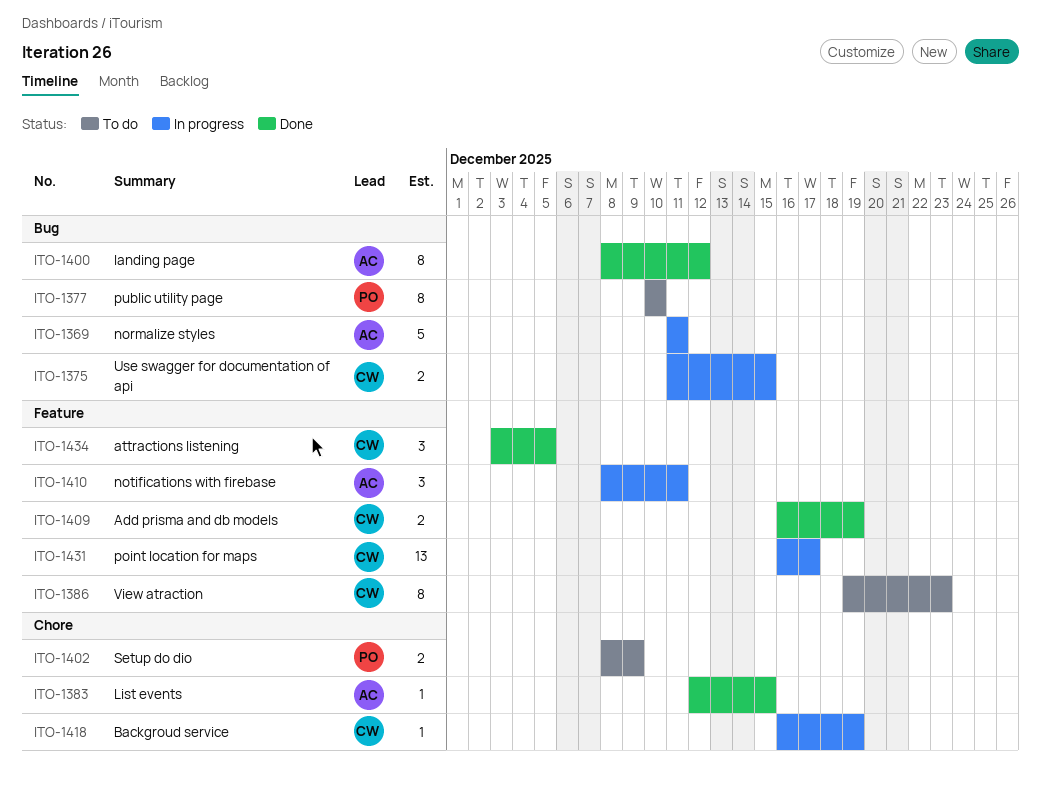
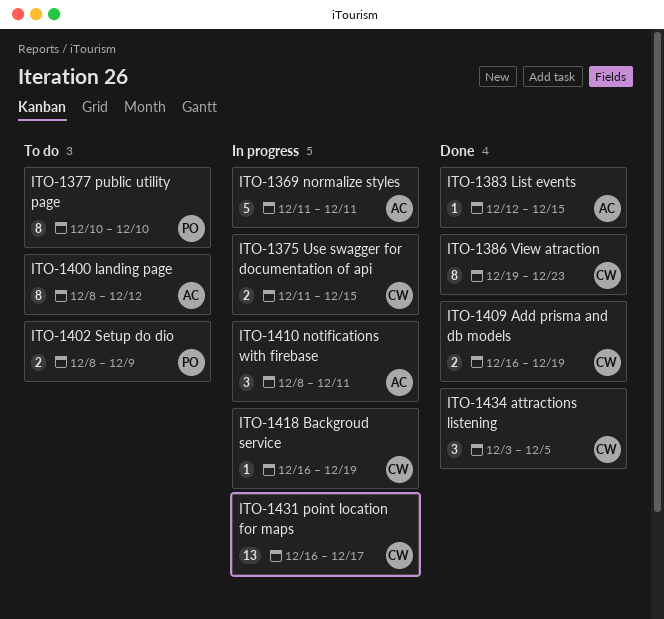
ITO-1386, status: To do -> Done
ITO-1400, status: Done -> To do

